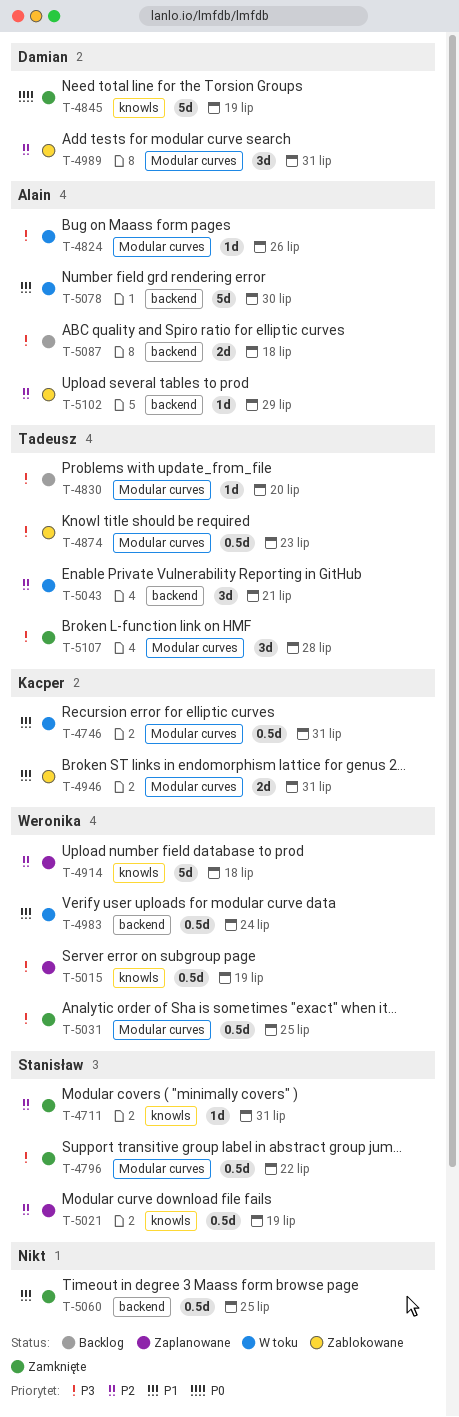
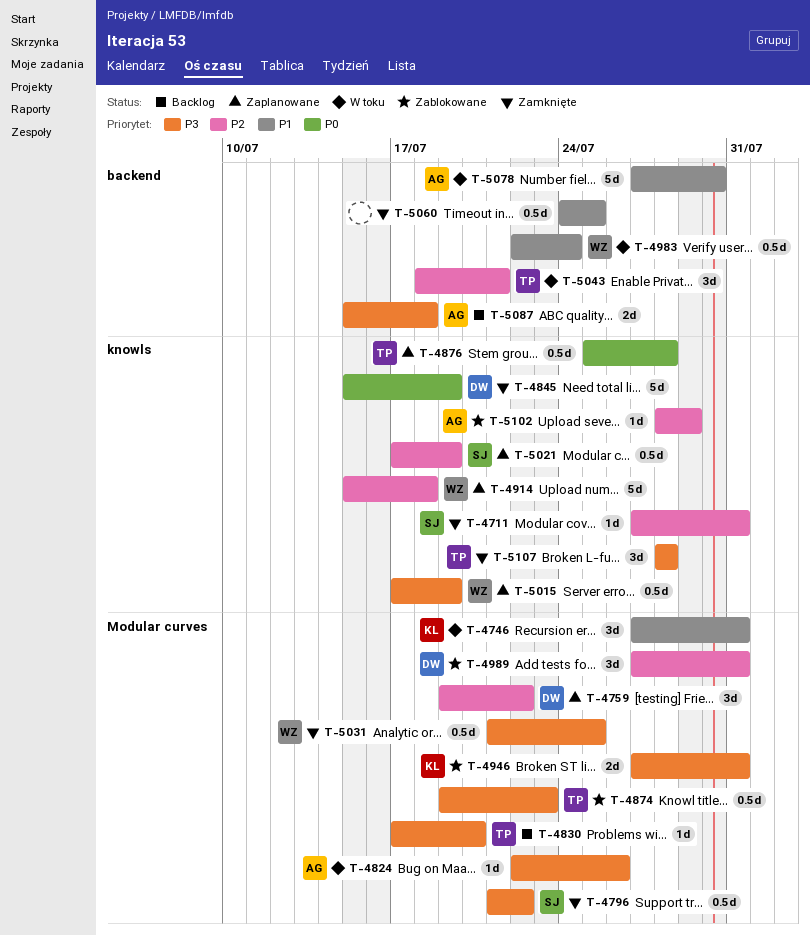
T-4746, estimate: 0.5d -> 3d
T-4759: none -> present
T-4876: none -> present
T-4946, priority: P1 -> P3
T-5102, label: backend -> knowls
T-5107, label: Modular curves -> knowls

